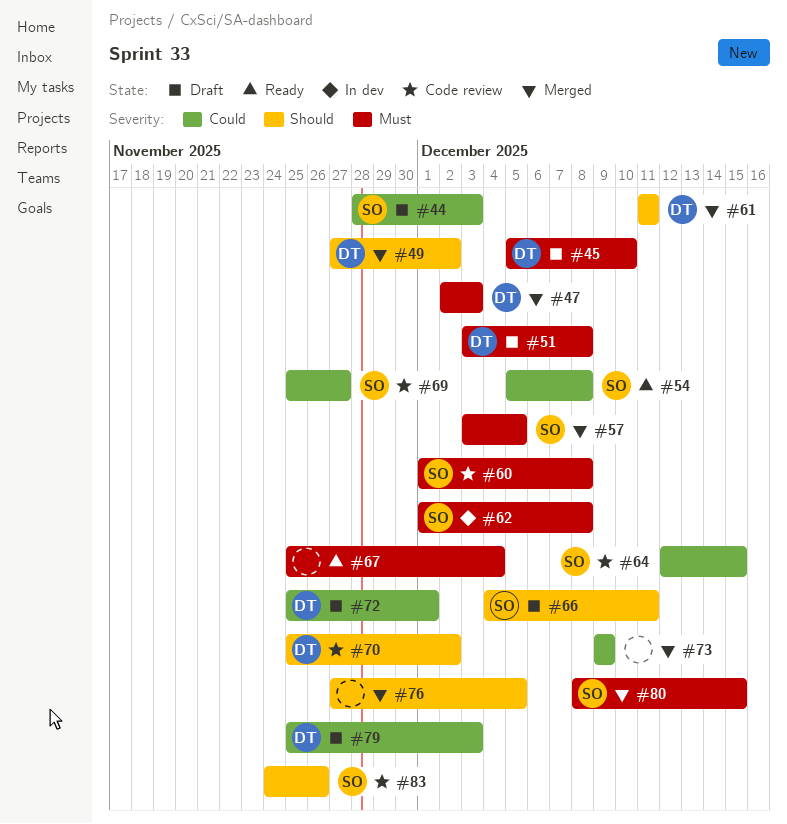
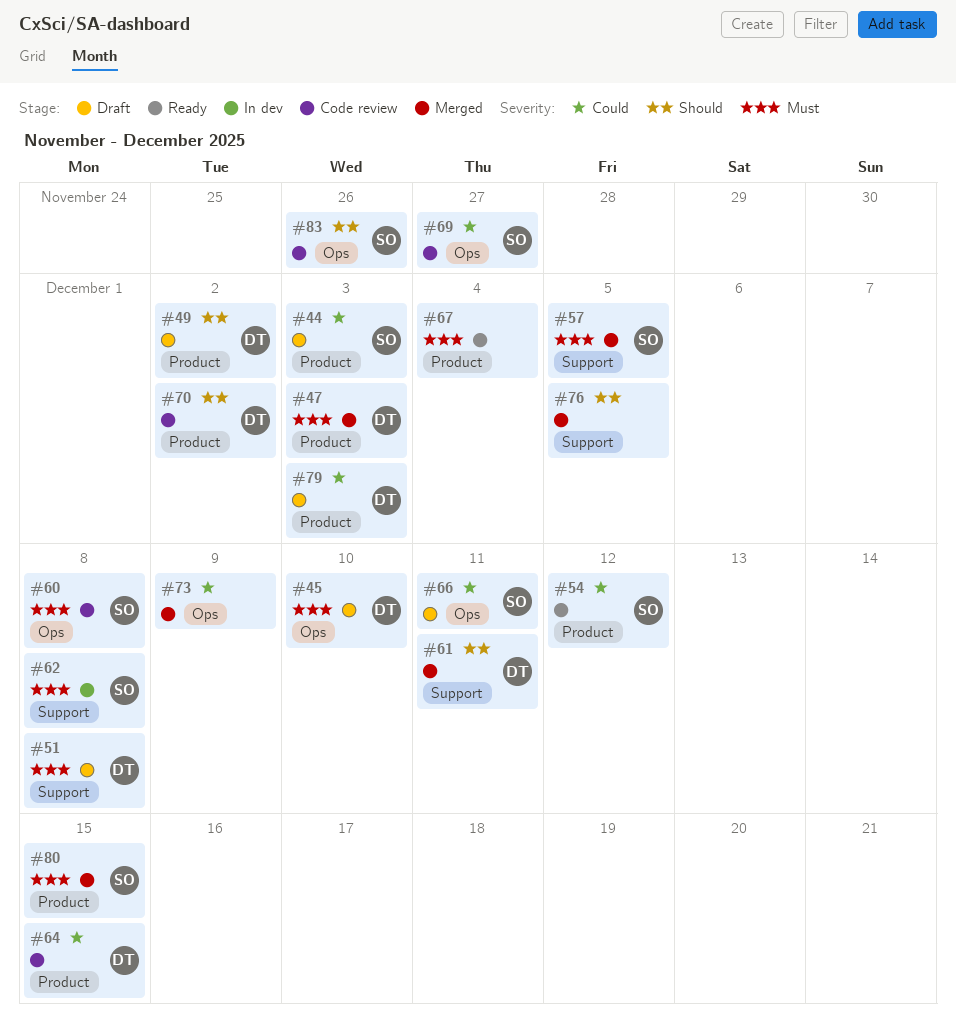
#49, status: Merged -> Draft
#54, due: Dec 8 -> Dec 12
#64, owner: SO -> DT
#66, priority: Should -> Could
#72: present -> none

